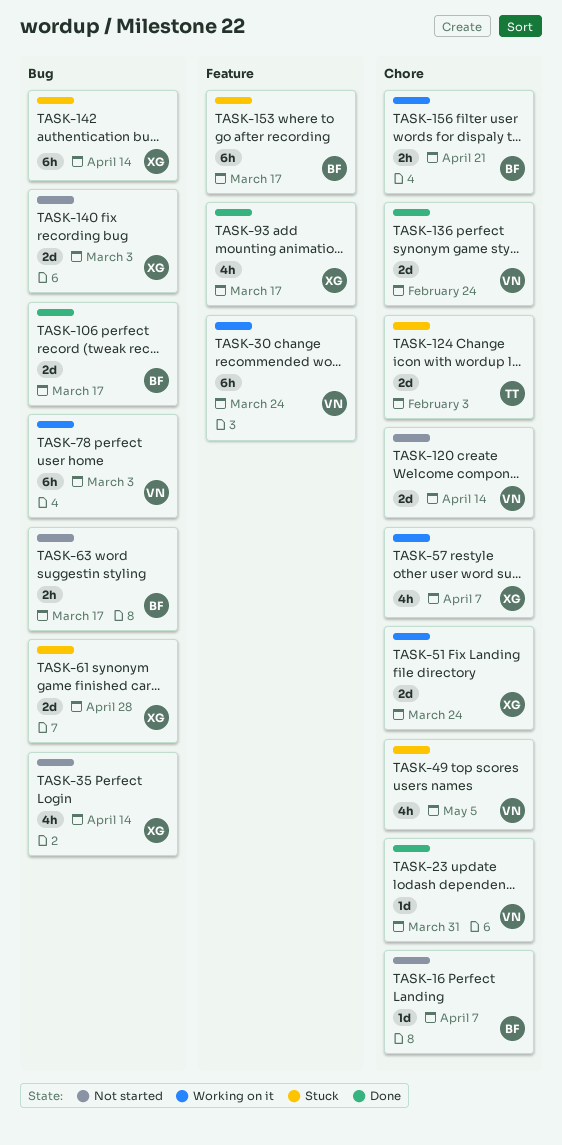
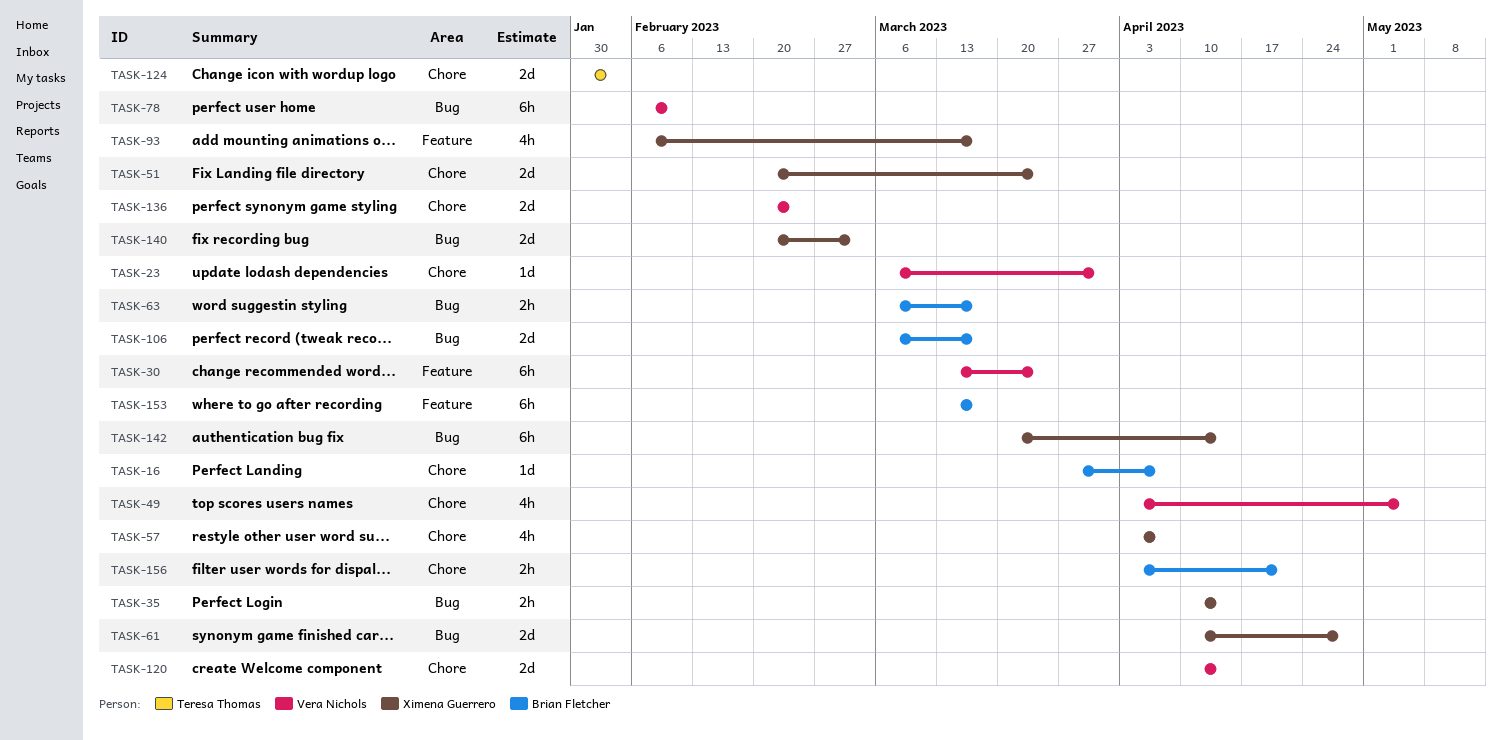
TASK-35, estimate: 4h -> 2h
TASK-78, due: Mar 3 -> Feb 10

